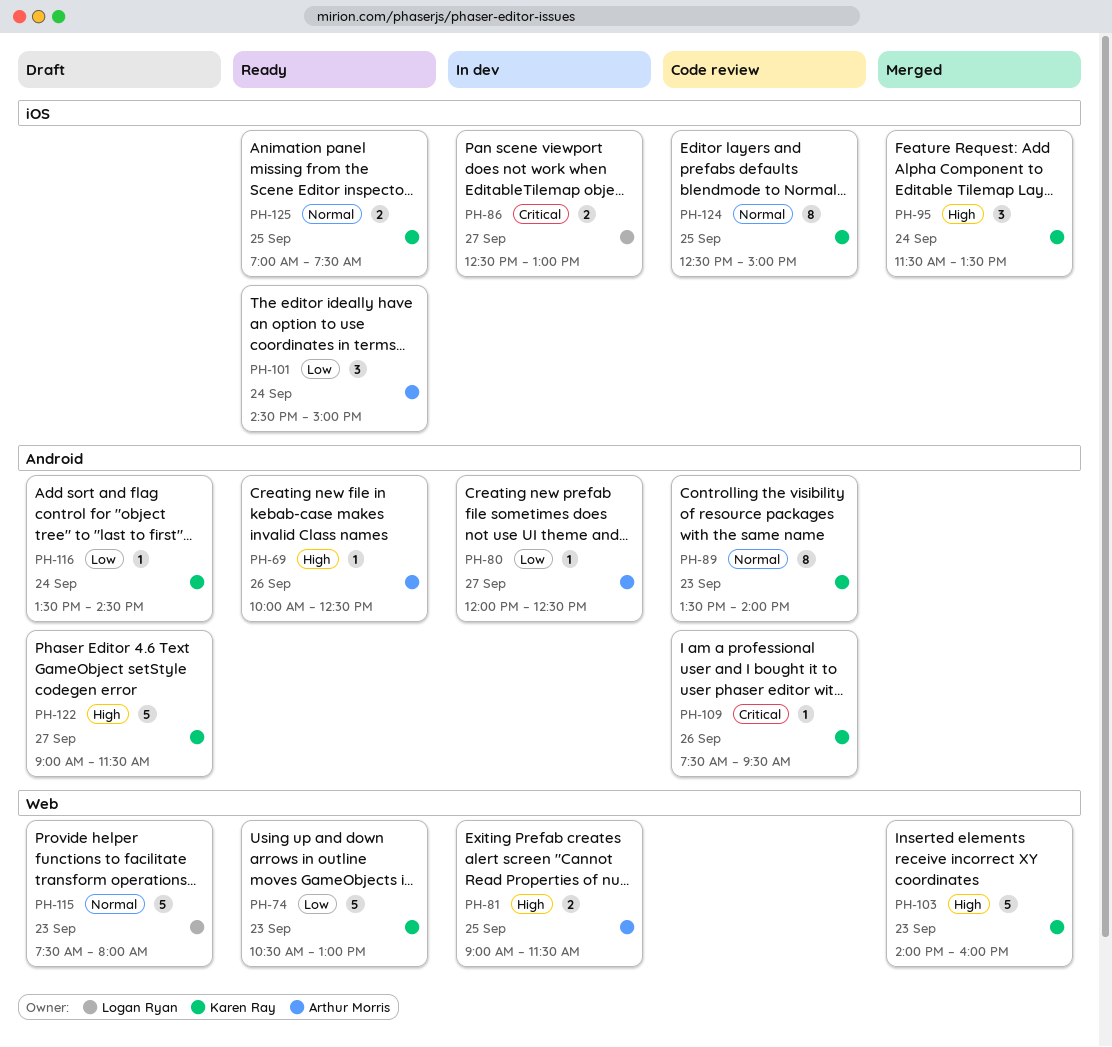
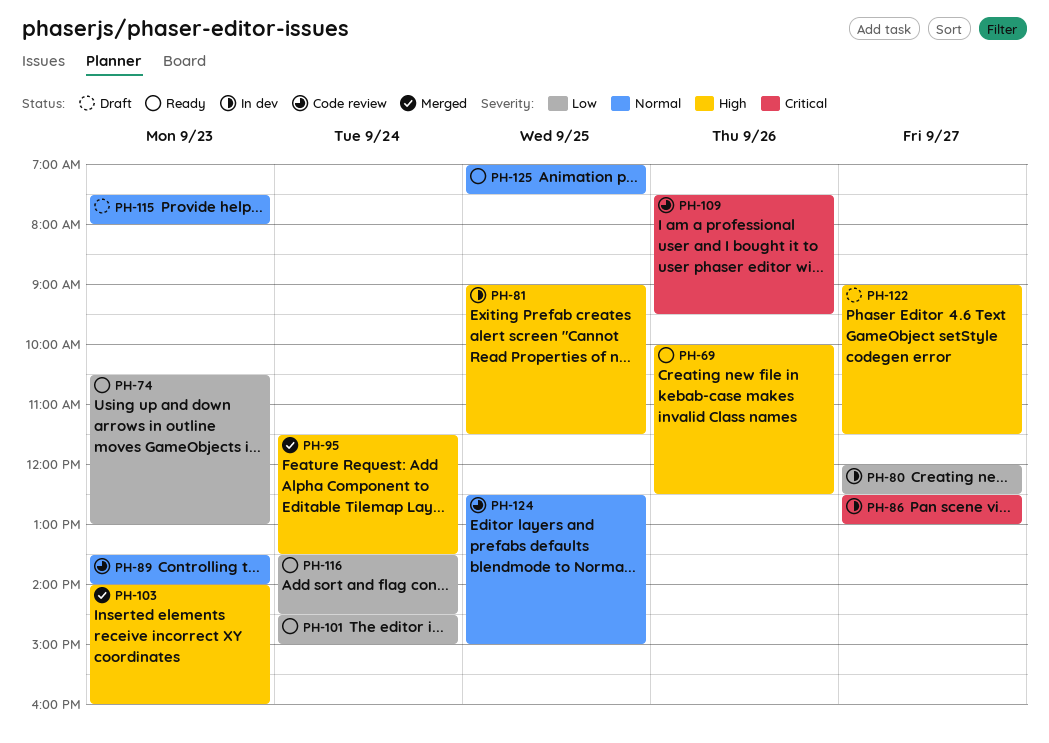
PH-116, status: Draft -> Ready

